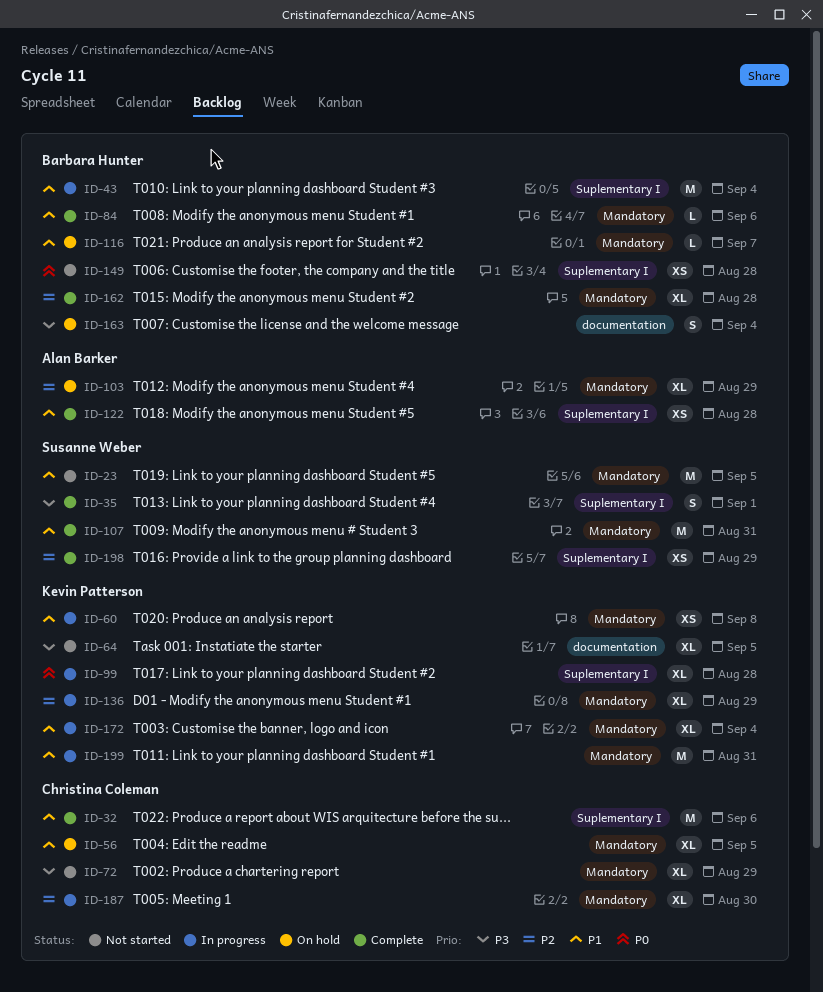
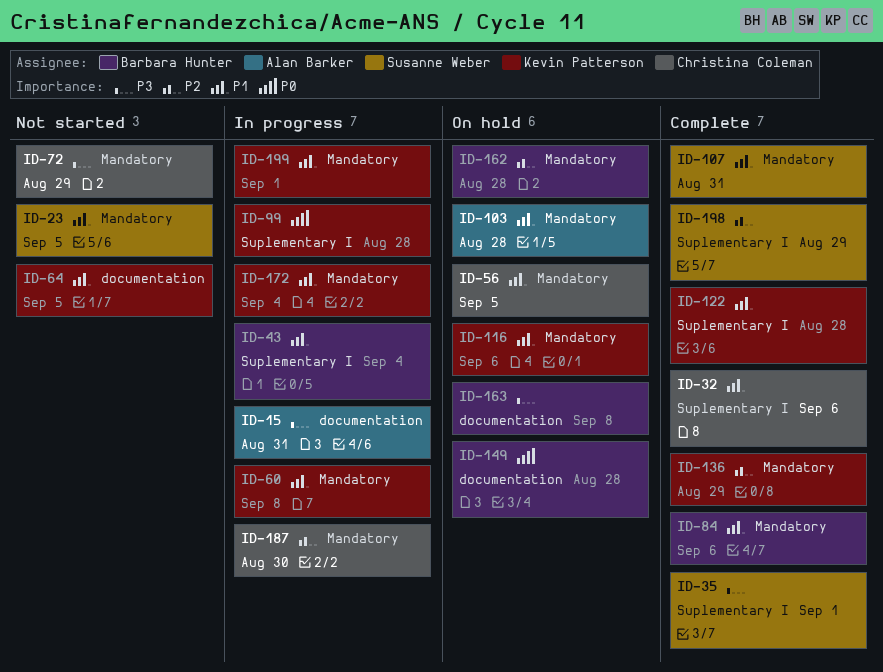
ID-15: none -> present
ID-64, priority: P3 -> P1
ID-103, priority: P2 -> P1
ID-103, due: Aug 29 -> Aug 28
ID-116, owner: Barbara Hunter -> Kevin Patterson
ID-116, due: Sep 7 -> Sep 6
ID-122, owner: Alan Barker -> Kevin Patterson
ID-136, status: In progress -> Complete
ID-149, status: Not started -> On hold
ID-149, label: Suplementary I -> documentation
ID-162, status: Complete -> On hold
ID-163, due: Sep 4 -> Sep 8
ID-199, due: Aug 31 -> Sep 1

